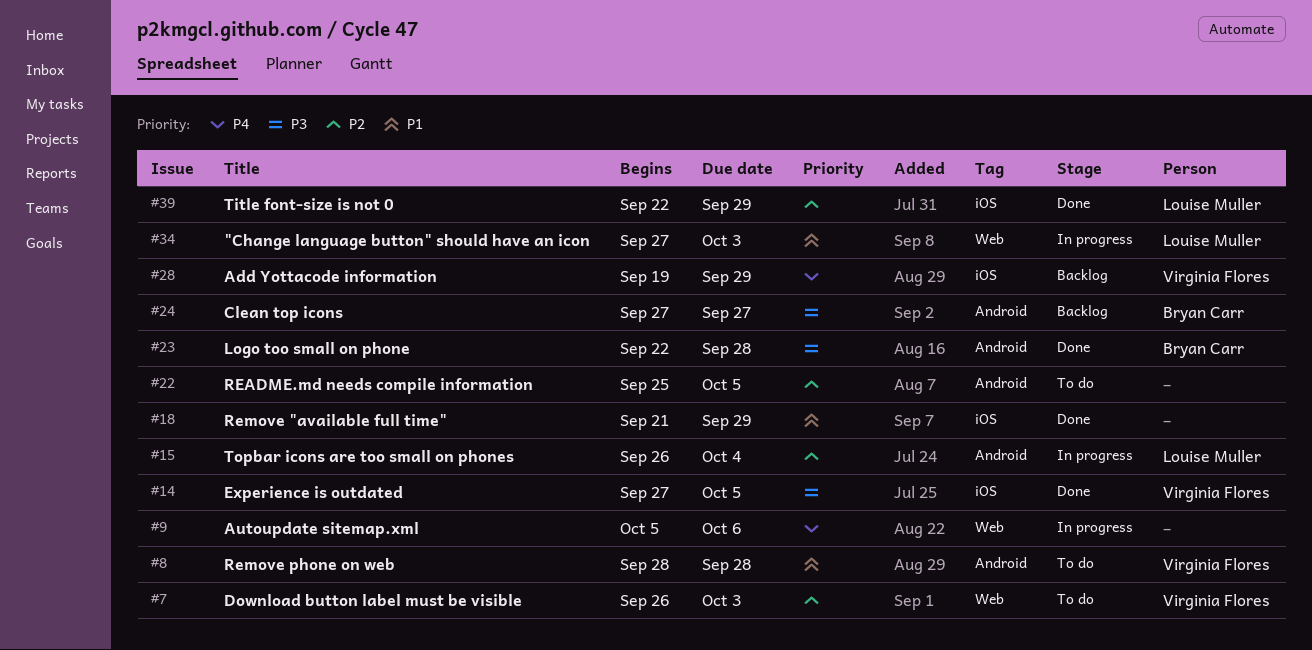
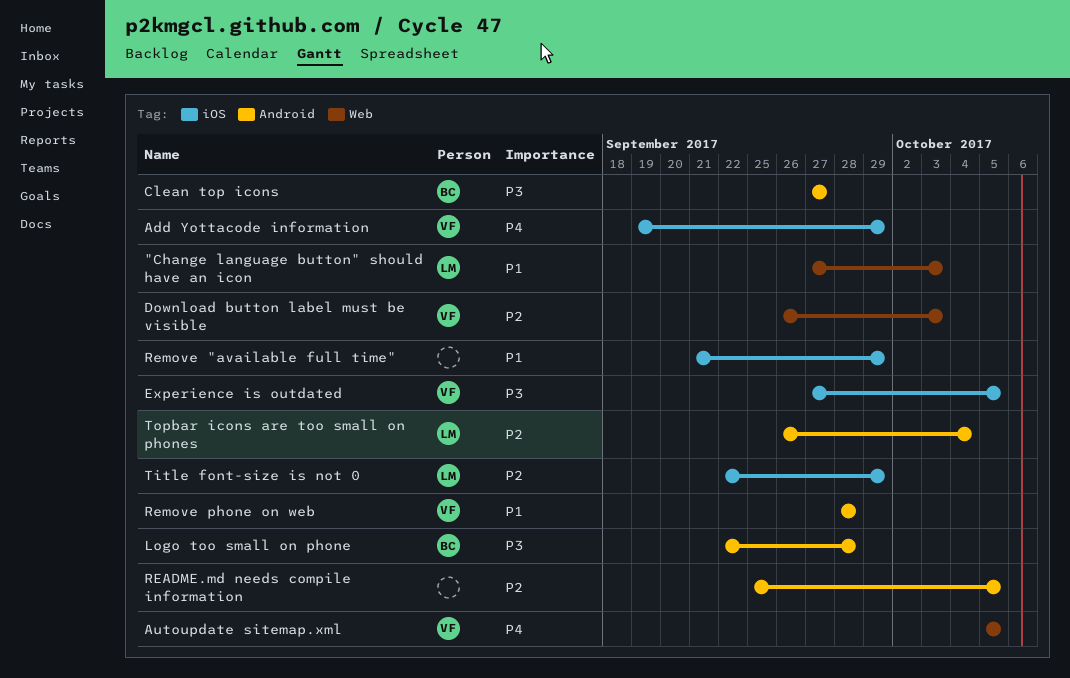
Autoupdate sitemap.xml, owner: none -> Virginia Flores
Autoupdate sitemap.xml, due: Oct 6 -> Oct 5

